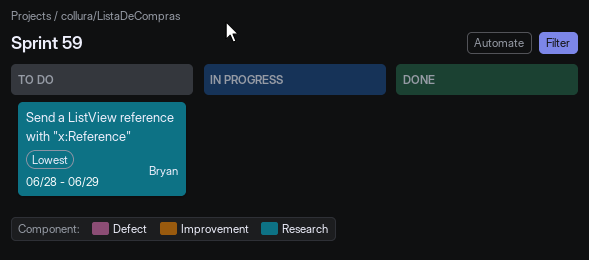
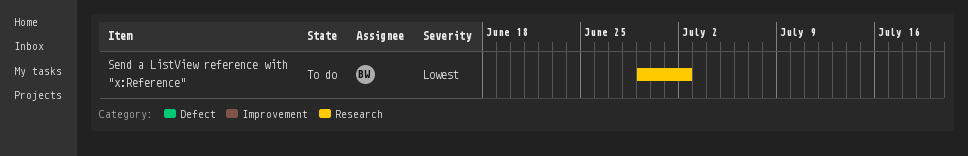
Send a ListView reference with "x:Reference", start: Jun 28 -> Jun 29
Send a ListView reference with "x:Reference", due: Jun 29 -> Jul 2

